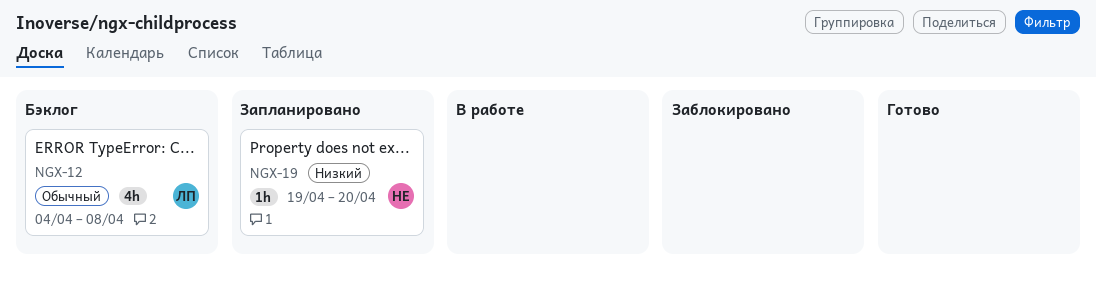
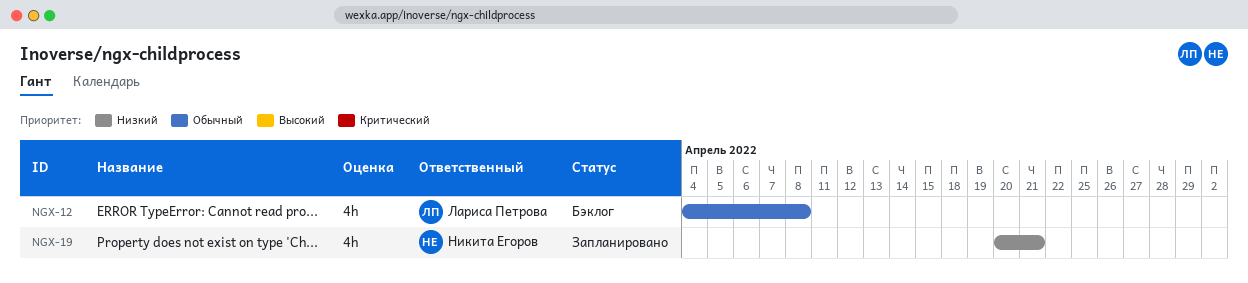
NGX-19, estimate: 1h -> 4h
NGX-19, start: Apr 19 -> Apr 20
NGX-19, due: Apr 20 -> Apr 21

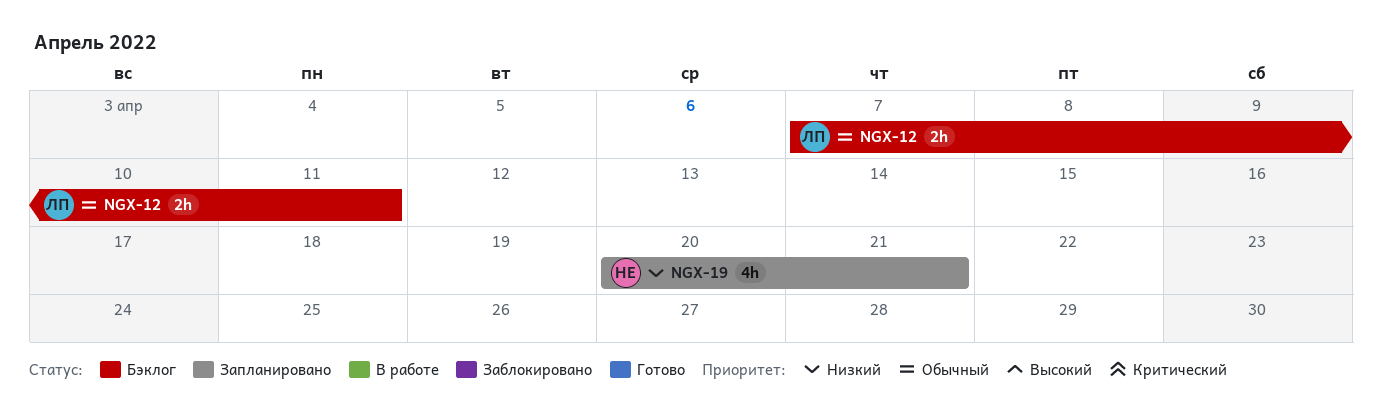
NGX-12, estimate: 4h -> 2h
NGX-12, start: Apr 4 -> Apr 7
NGX-12, due: Apr 8 -> Apr 11

